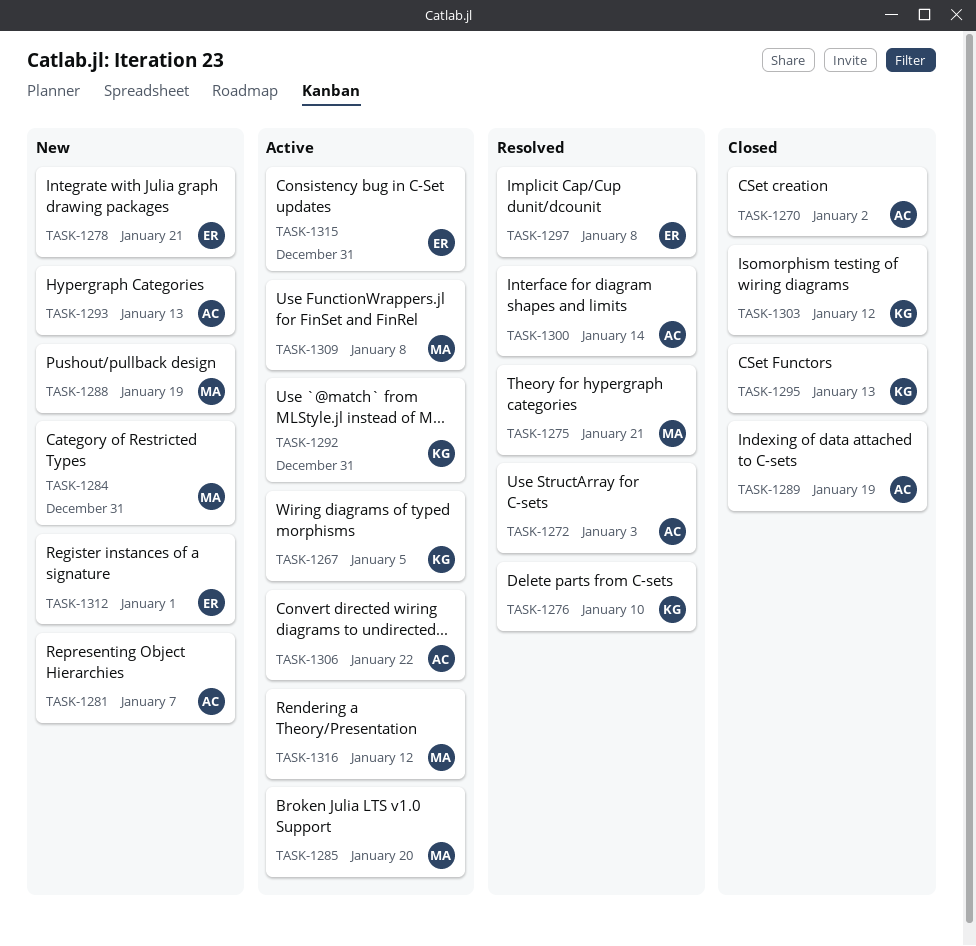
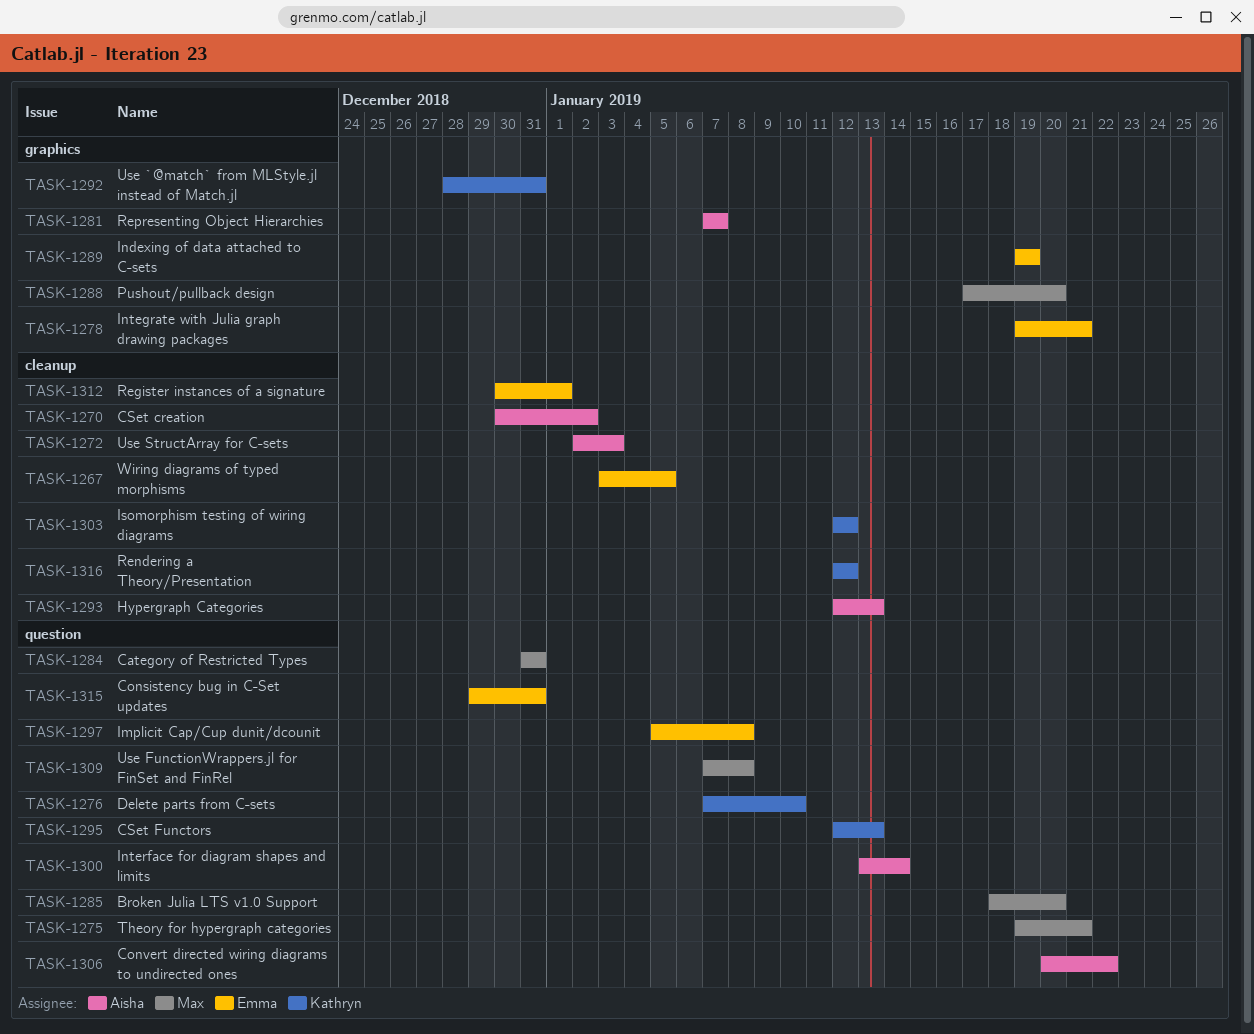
TASK-1267, owner: Kathryn -> Emma
TASK-1288, due: Jan 19 -> Jan 20
TASK-1289, owner: Aisha -> Emma
TASK-1316, owner: Max -> Kathryn

